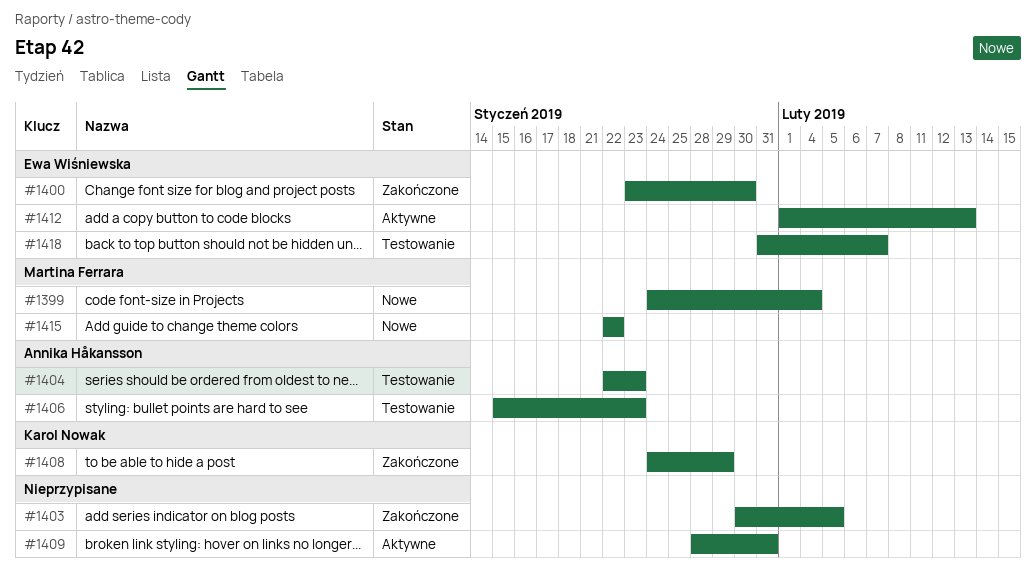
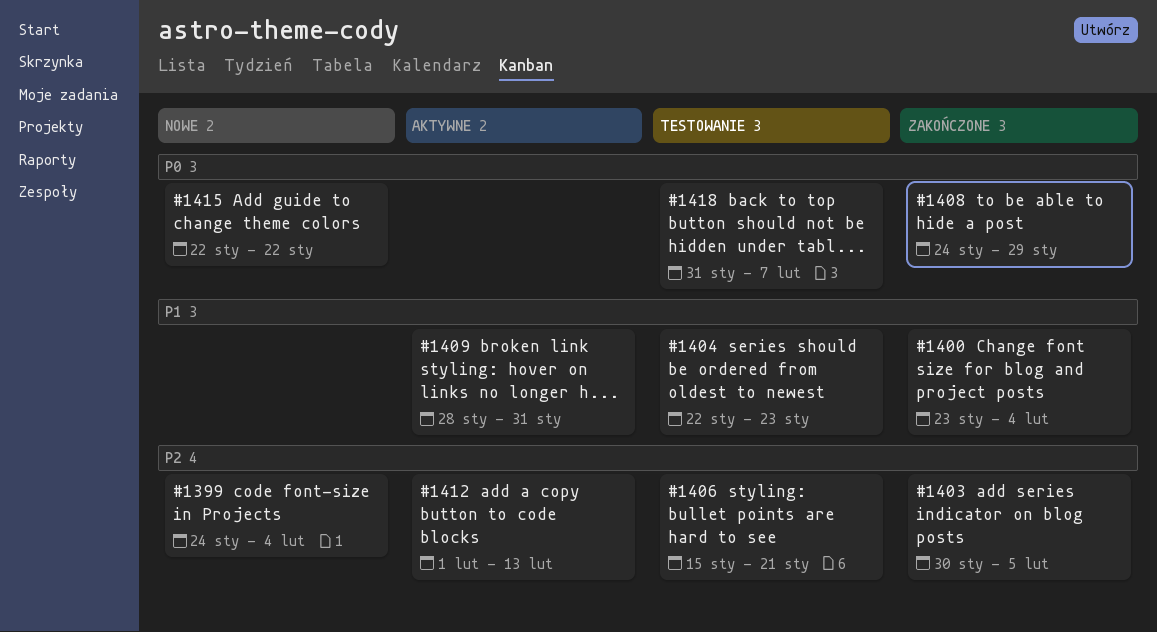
#1400, due: Jan 30 -> Feb 4
#1406, due: Jan 23 -> Jan 21

